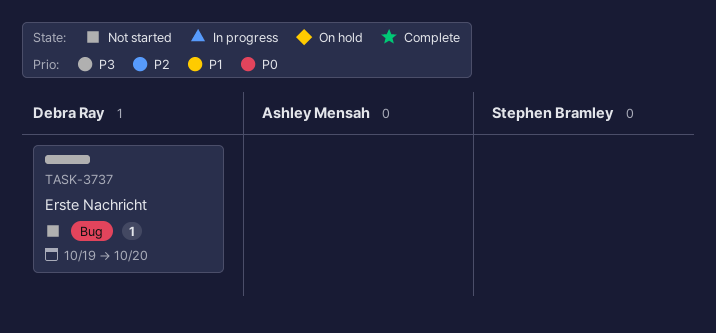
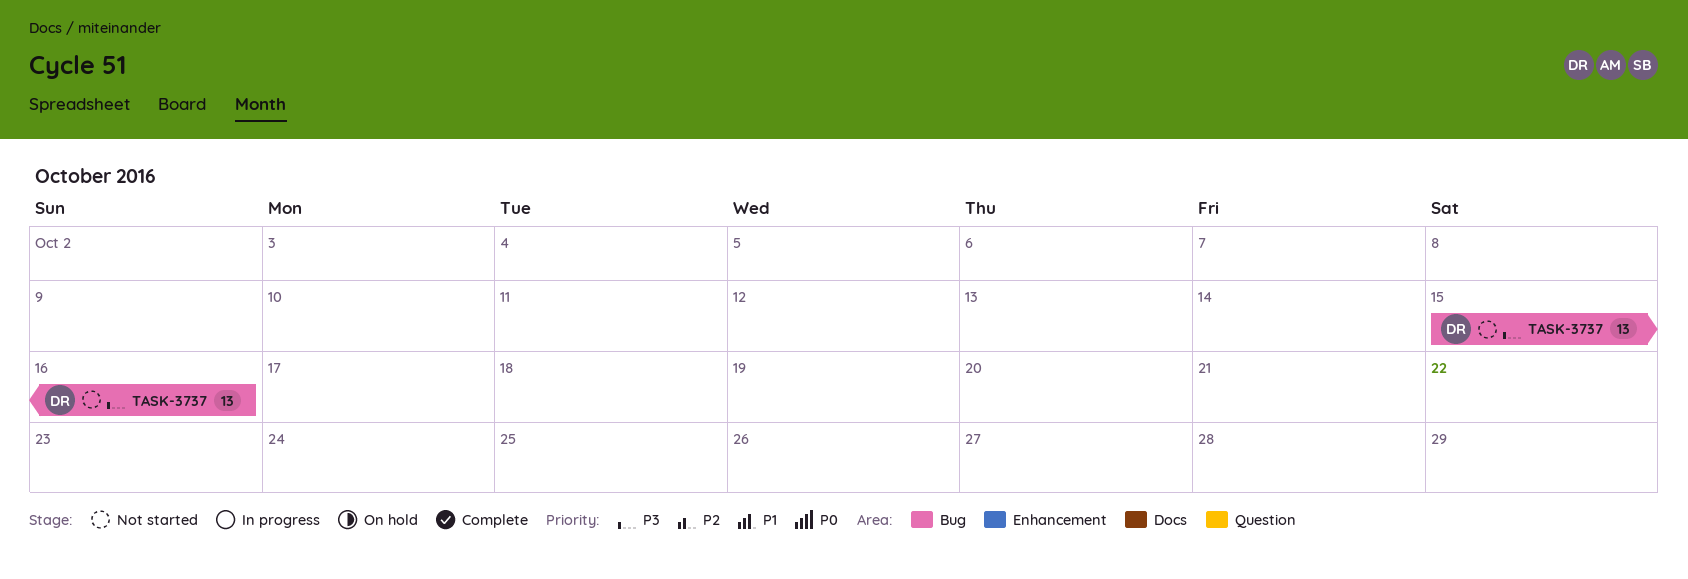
TASK-3737, estimate: 1 -> 13
TASK-3737, start: Oct 19 -> Oct 15
TASK-3737, due: Oct 20 -> Oct 16

